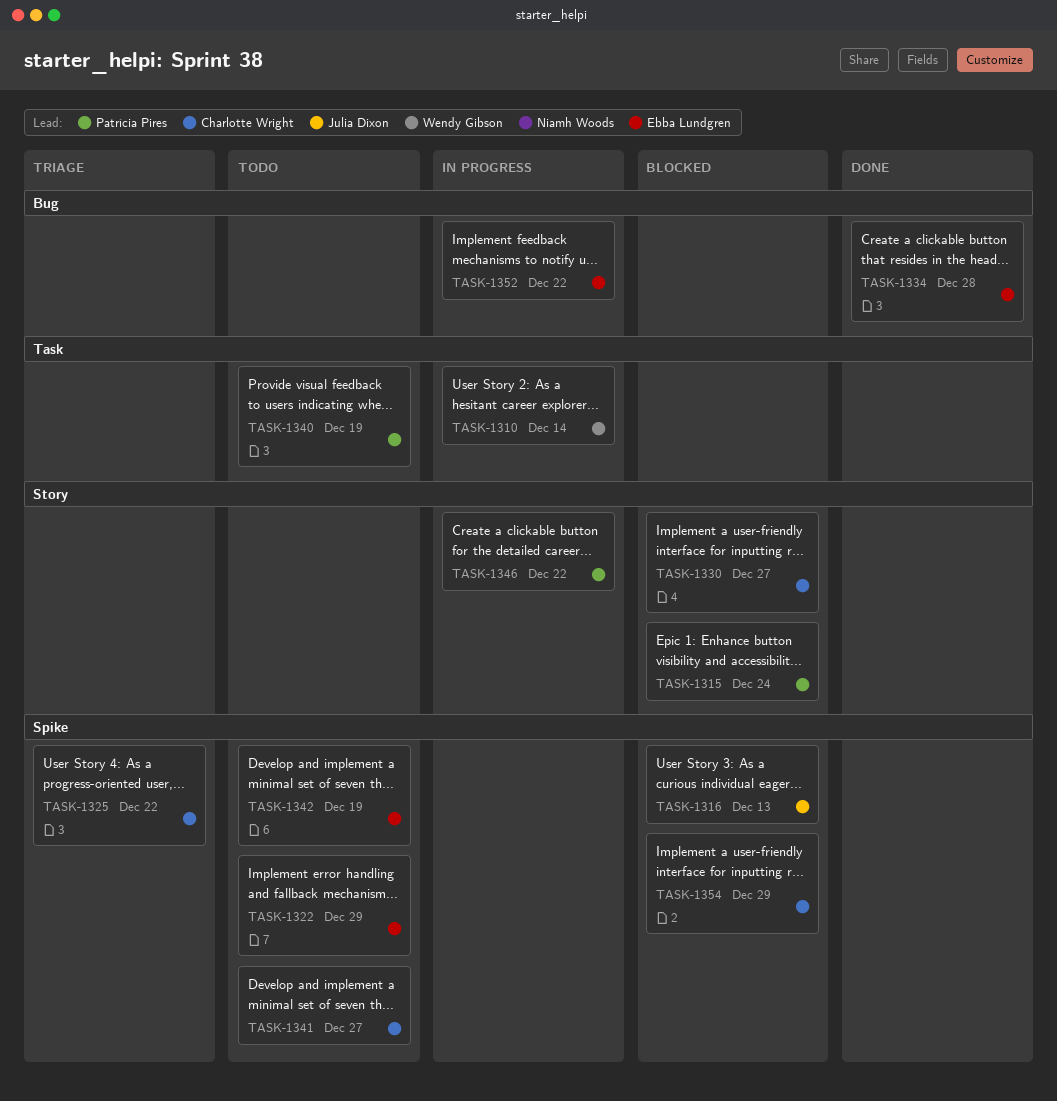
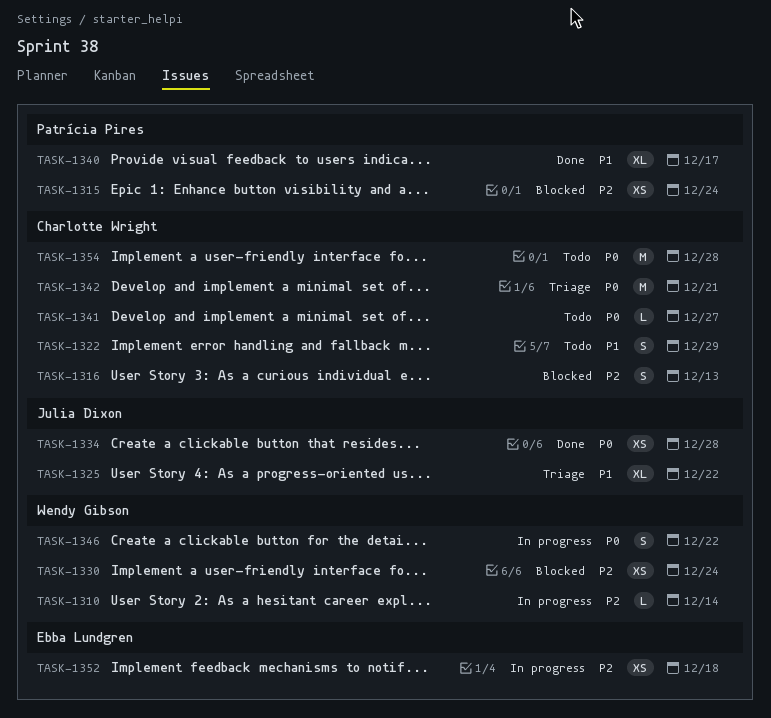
TASK-1316, owner: Julia Dixon -> Charlotte Wright
TASK-1322, owner: Ebba Lundgren -> Charlotte Wright
TASK-1325, owner: Charlotte Wright -> Julia Dixon
TASK-1330, owner: Charlotte Wright -> Wendy Gibson
TASK-1330, due: Dec 27 -> Dec 24
TASK-1334, owner: Ebba Lundgren -> Julia Dixon
TASK-1340, status: Todo -> Done
TASK-1340, due: Dec 19 -> Dec 17
TASK-1342, status: Todo -> Triage
TASK-1342, owner: Ebba Lundgren -> Charlotte Wright
TASK-1342, due: Dec 19 -> Dec 21
TASK-1346, owner: Patrícia Pires -> Wendy Gibson
TASK-1352, due: Dec 22 -> Dec 18
TASK-1354, status: Blocked -> Todo
TASK-1354, due: Dec 29 -> Dec 28

